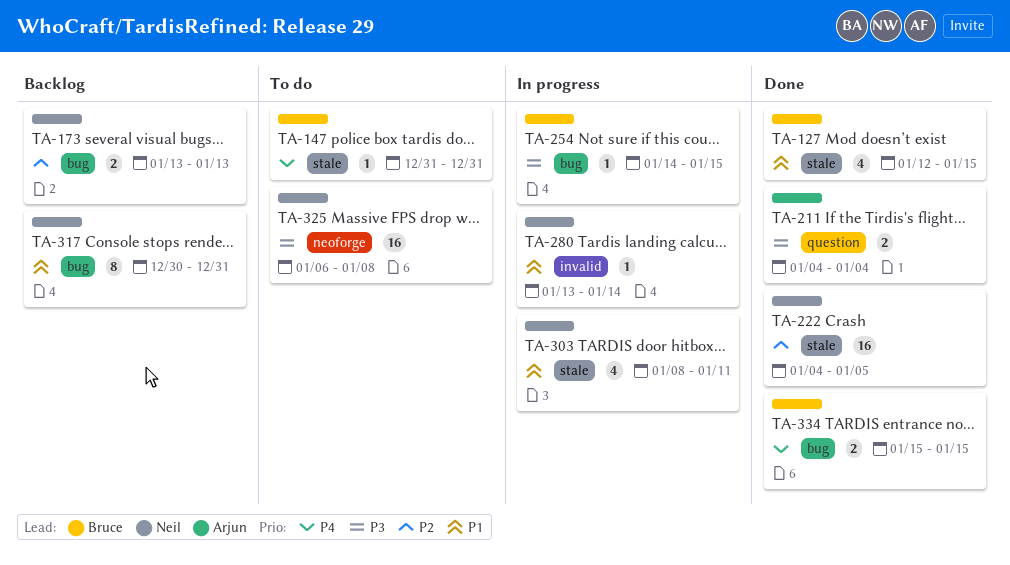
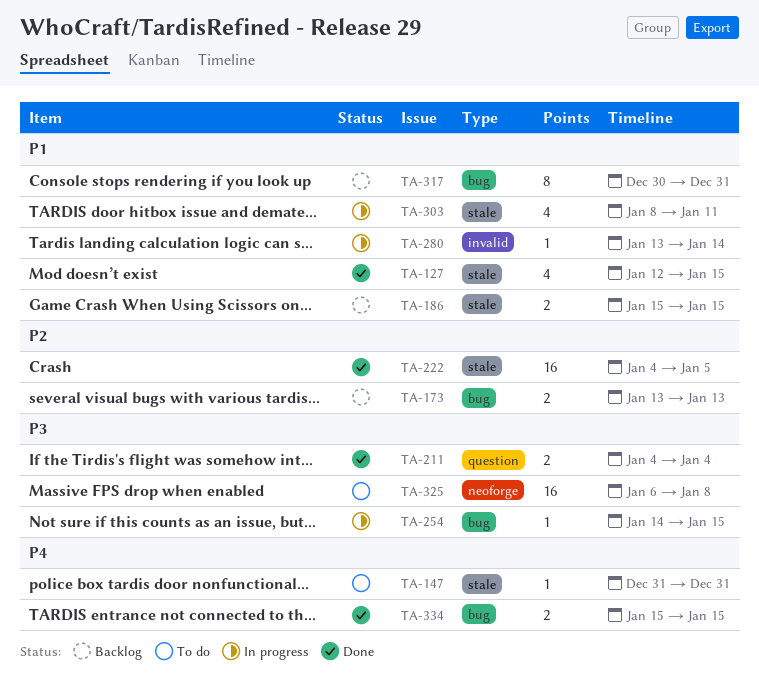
TA-186: none -> present

